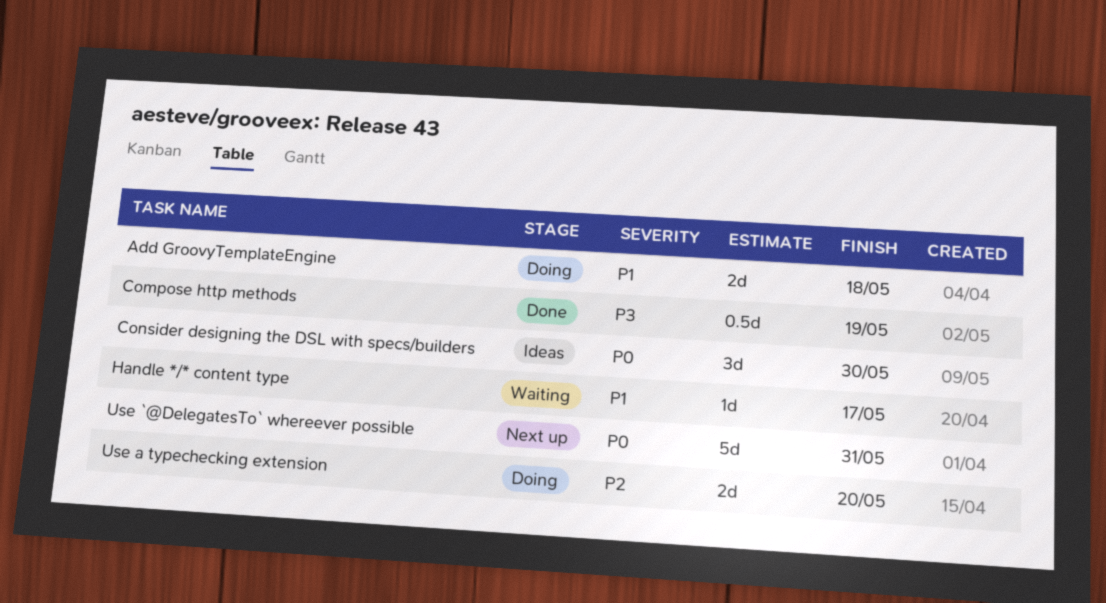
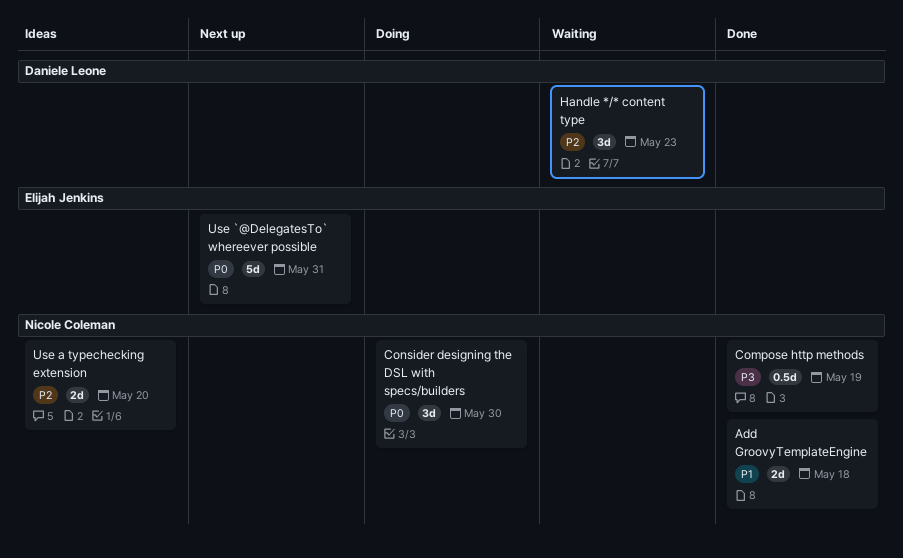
Add GroovyTemplateEngine, status: Doing -> Done
Consider designing the DSL with specs/builders, status: Ideas -> Doing
Handle */* content type, priority: P1 -> P2
Handle */* content type, estimate: 1d -> 3d
Handle */* content type, due: May 17 -> May 23
Use a typechecking extension, status: Doing -> Ideas

